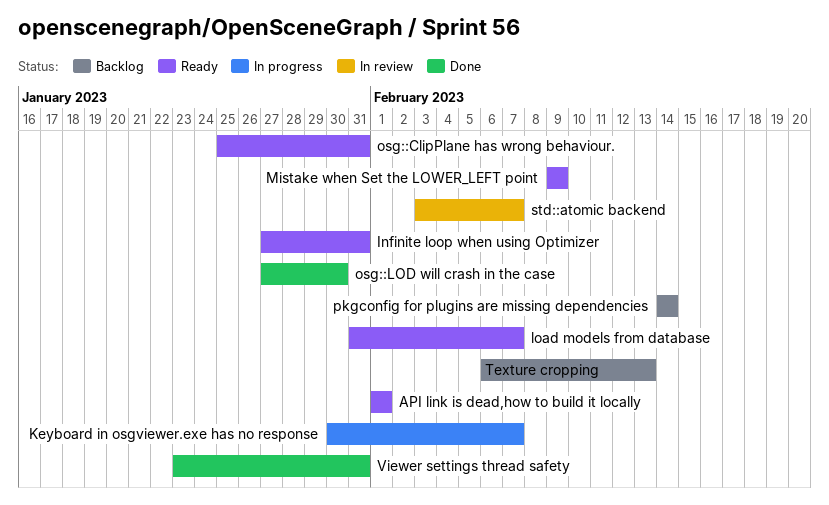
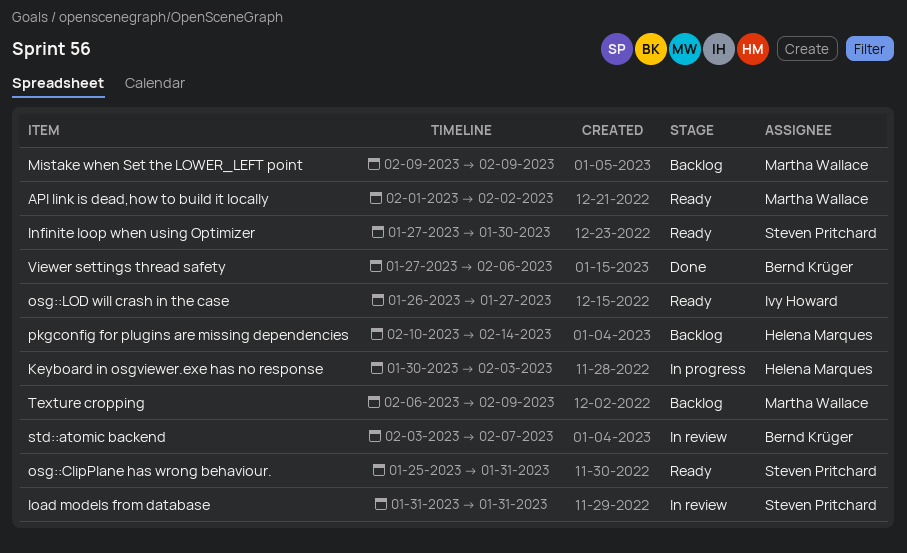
API link is dead,how to build it locally, due: Feb 1 -> Feb 2
Infinite loop when using Optimizer, due: Jan 31 -> Jan 30
Keyboard in osgviewer.exe has no response, due: Feb 7 -> Feb 3
load models from database, status: Ready -> In review
load models from database, due: Feb 7 -> Jan 31
Mistake when Set the LOWER_LEFT point, status: Ready -> Backlog
osg::LOD will crash in the case, status: Done -> Ready
osg::LOD will crash in the case, start: Jan 27 -> Jan 26
osg::LOD will crash in the case, due: Jan 30 -> Jan 27
pkgconfig for plugins are missing dependencies, start: Feb 14 -> Feb 10
Texture cropping, due: Feb 13 -> Feb 9
Viewer settings thread safety, start: Jan 23 -> Jan 27
Viewer settings thread safety, due: Jan 31 -> Feb 6

